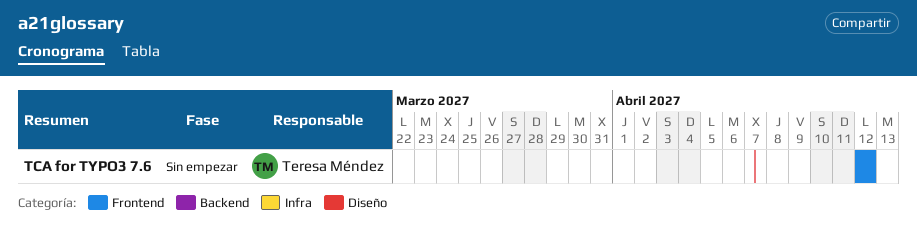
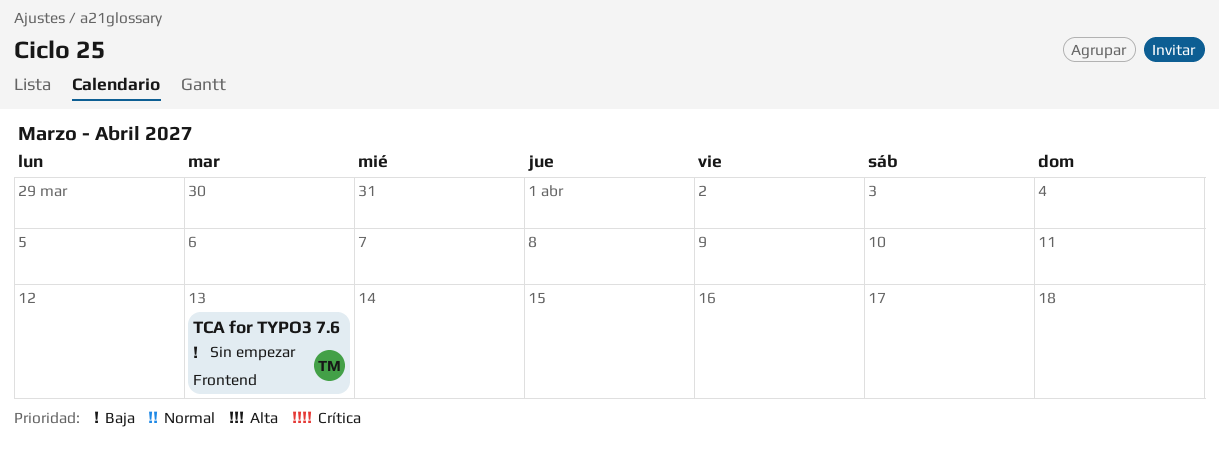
TCA for TYPO3 7.6, due: Apr 12 -> Apr 13

